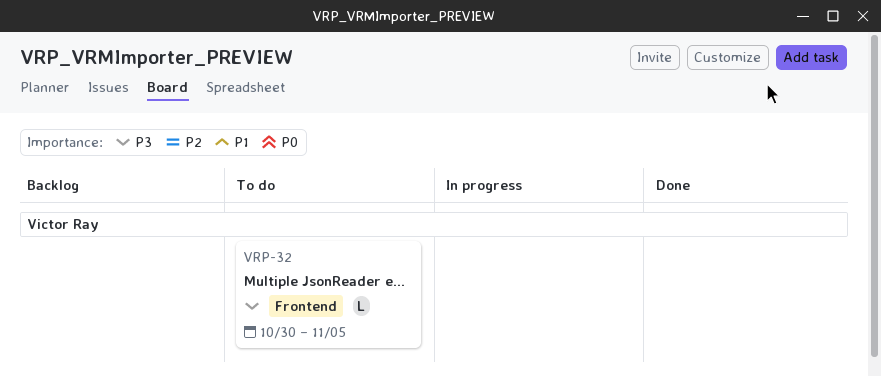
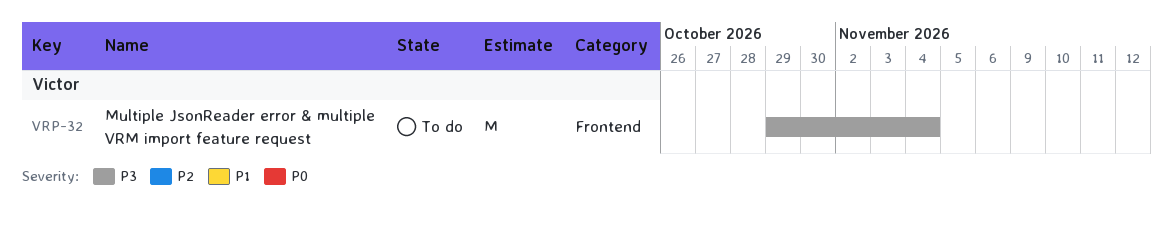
VRP-32, estimate: L -> M
VRP-32, start: Oct 30 -> Oct 29
VRP-32, due: Nov 5 -> Nov 4

